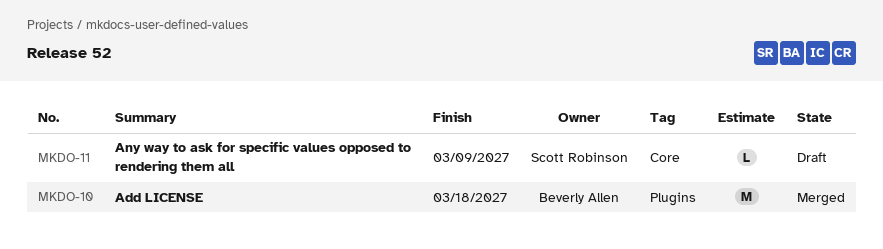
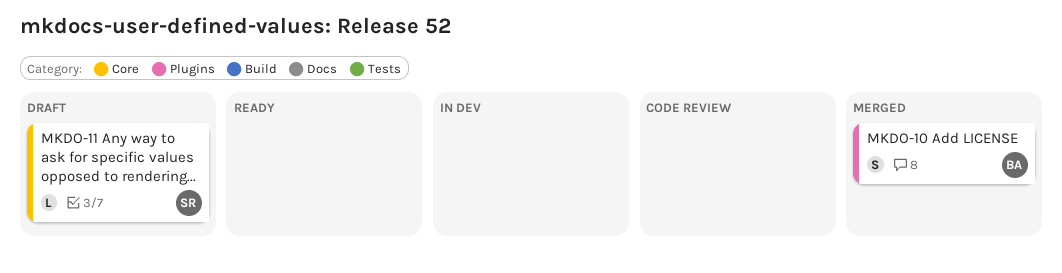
MKDO-10, estimate: M -> S

